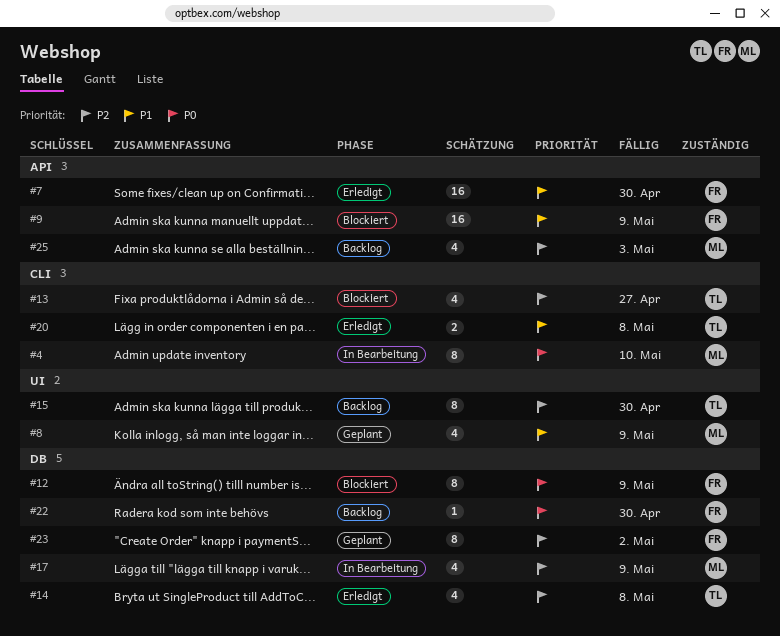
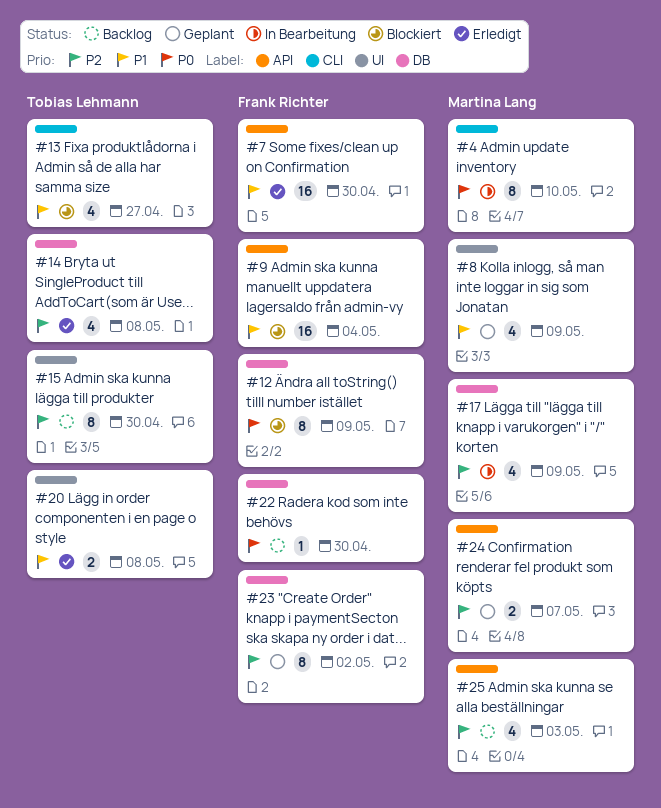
#9, due: May 9 -> May 4
#13, priority: P2 -> P1
#20, label: CLI -> UI
#24: none -> present

